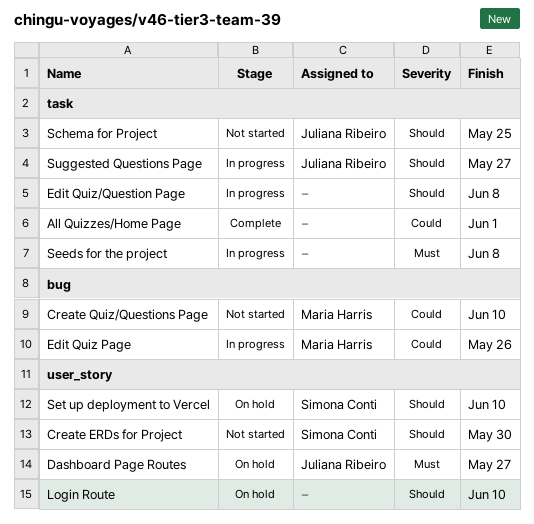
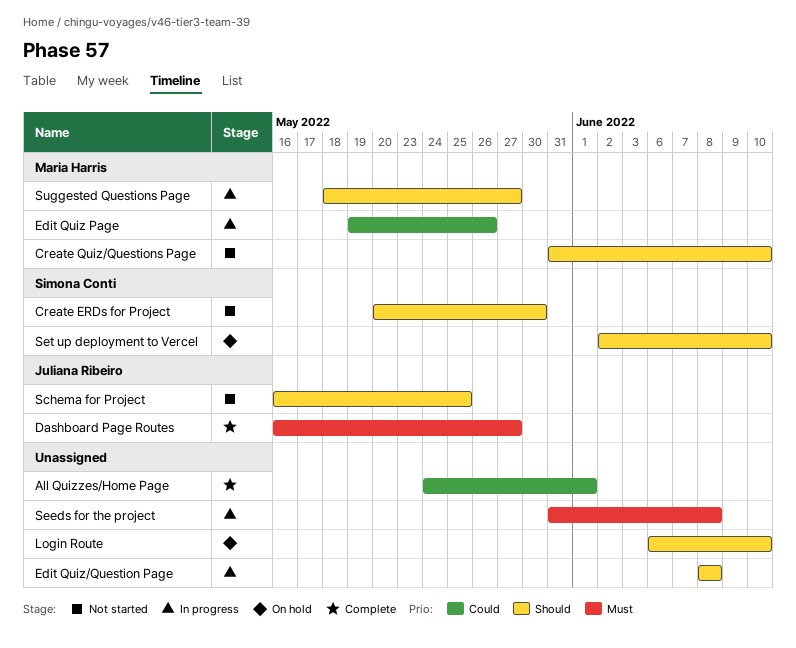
Create Quiz/Questions Page, priority: Could -> Should
Dashboard Page Routes, status: On hold -> Complete
Suggested Questions Page, owner: Juliana Ribeiro -> Maria Harris

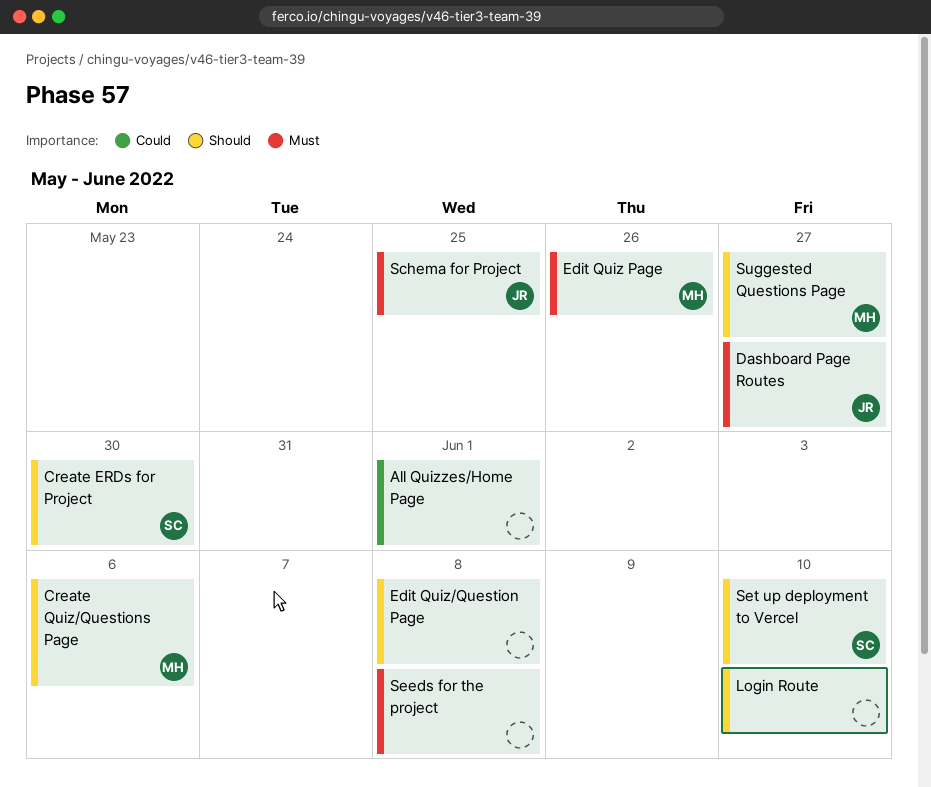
Create Quiz/Questions Page, due: Jun 10 -> Jun 6
Edit Quiz Page, priority: Could -> Must
Schema for Project, priority: Should -> Must

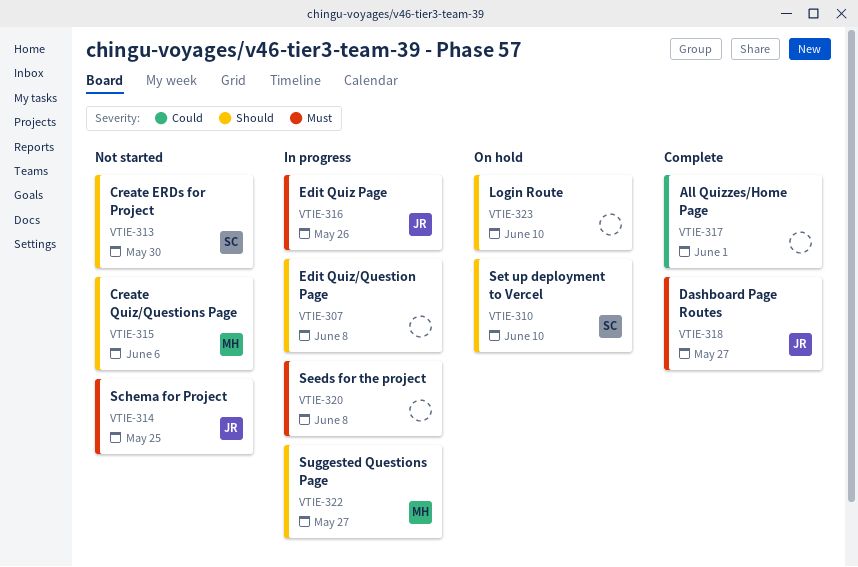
Edit Quiz Page, owner: MH -> JR

